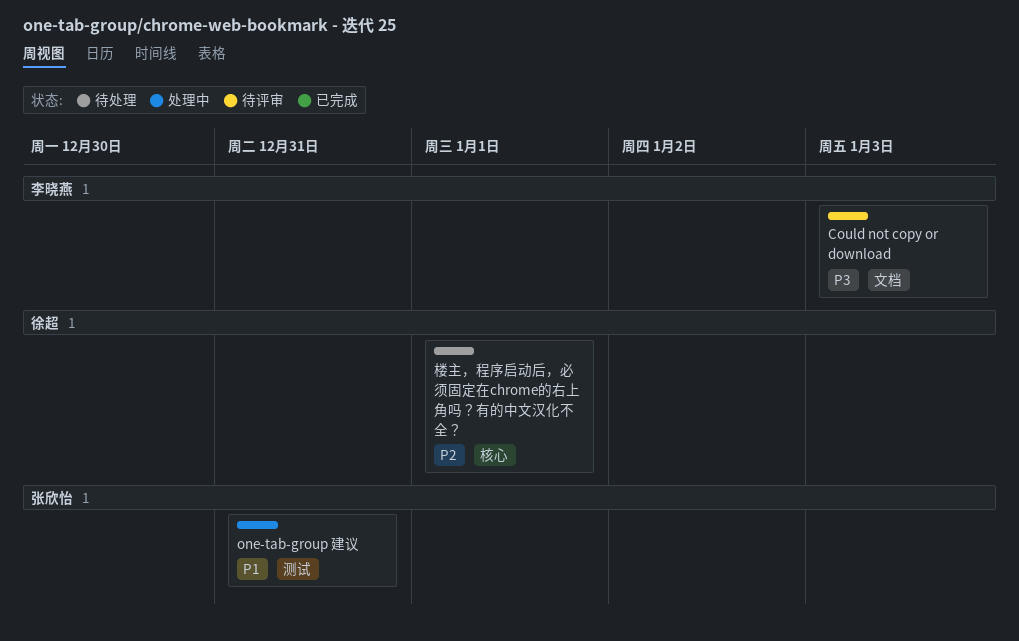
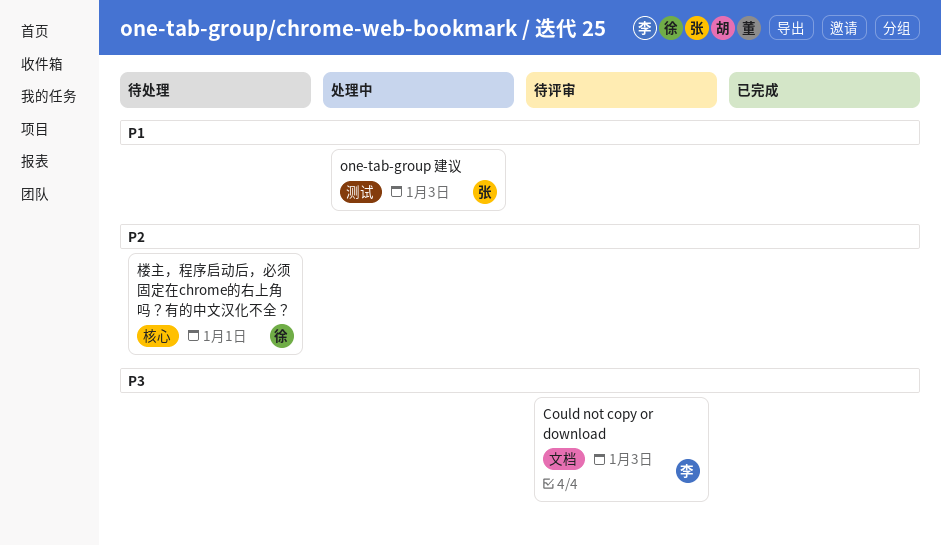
one-tab-group 建议, due: Dec 31 -> Jan 3

